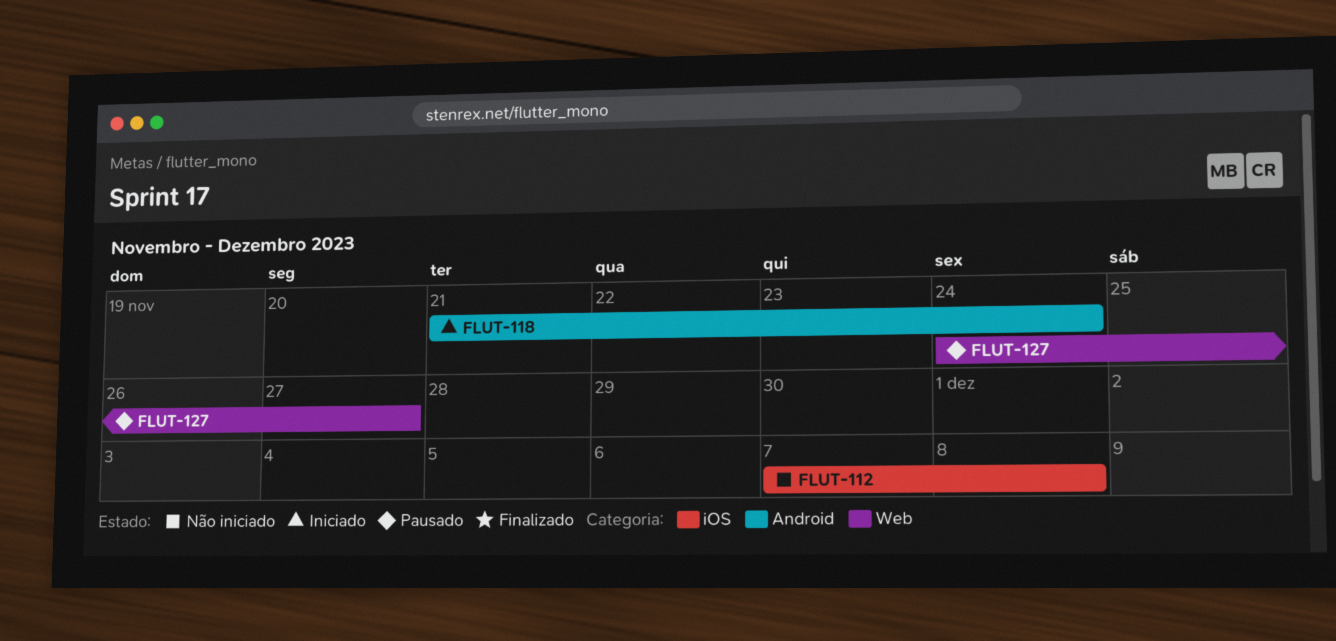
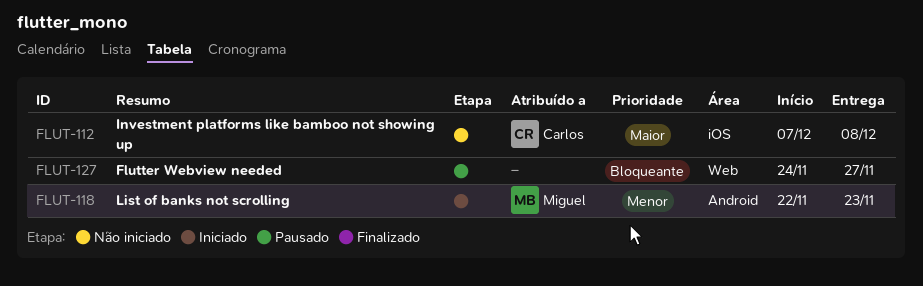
FLUT-118, start: Nov 21 -> Nov 22
FLUT-118, due: Nov 24 -> Nov 23

